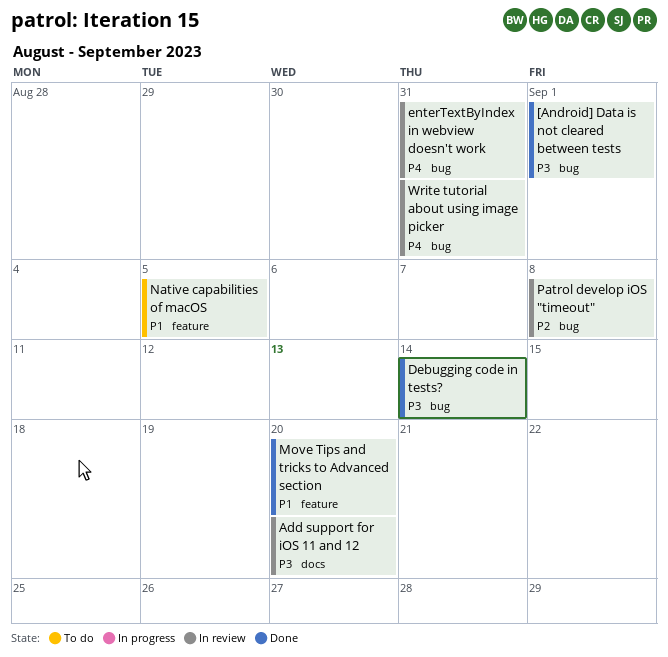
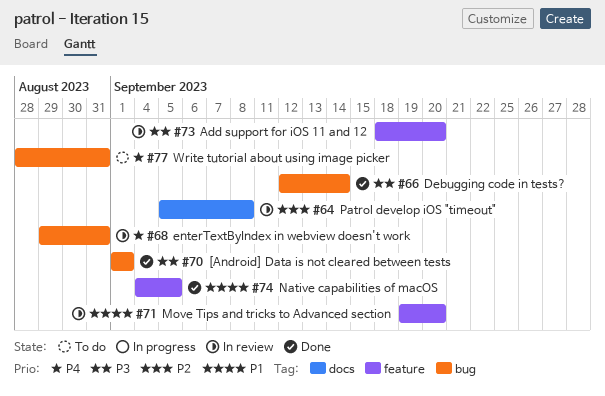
Add support for iOS 11 and 12, label: docs -> feature
Move Tips and tricks to Advanced section, status: Done -> In review
Native capabilities of macOS, status: To do -> Done
Patrol develop iOS "timeout", label: bug -> docs
Write tutorial about using image picker, status: In review -> To do

